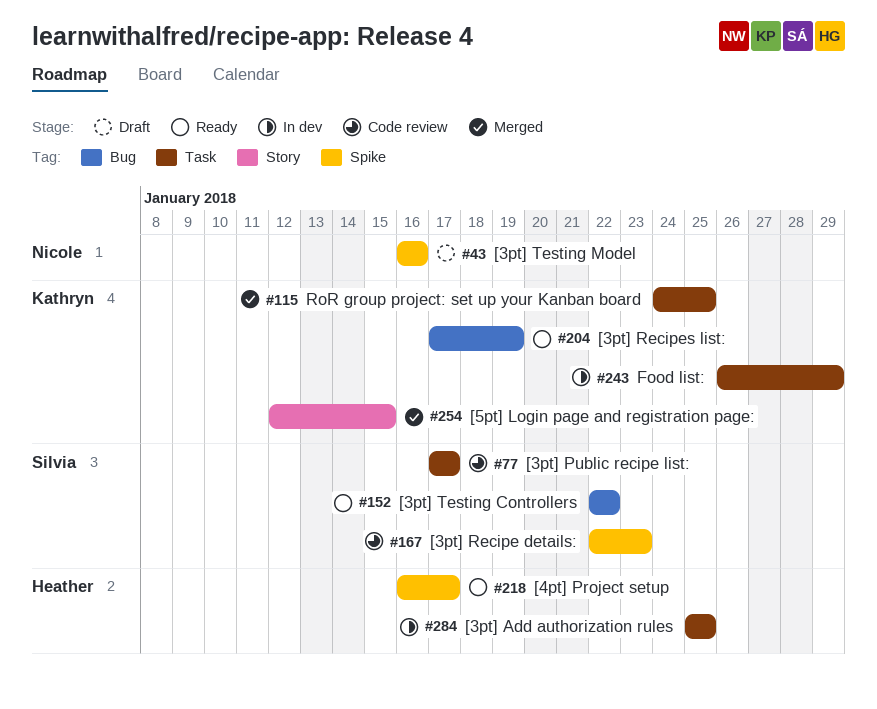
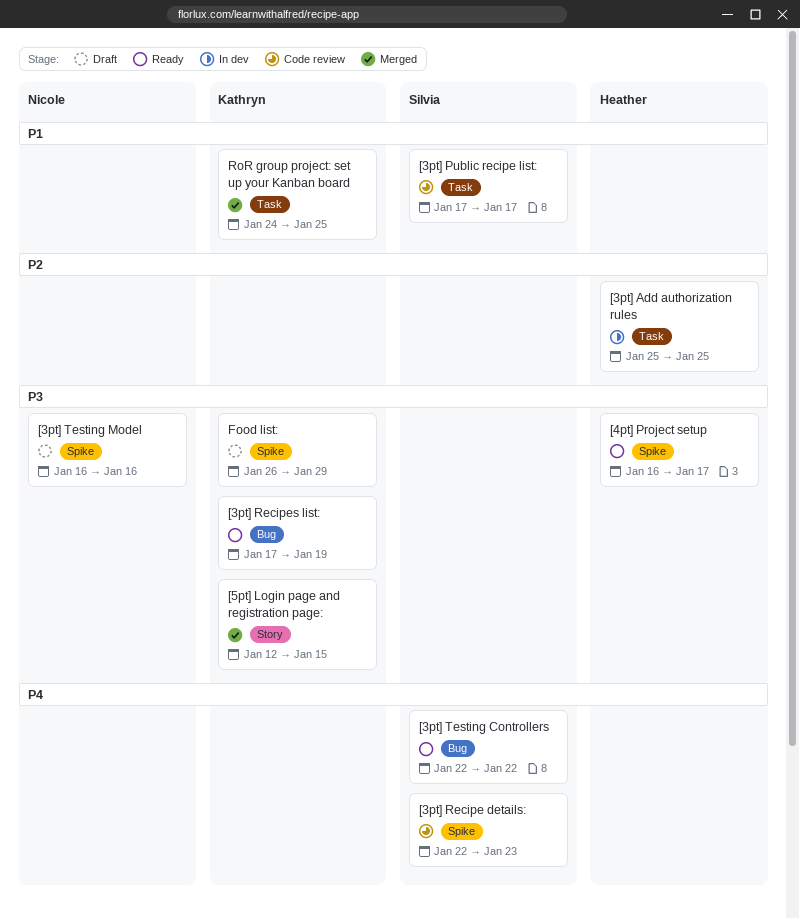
Food list:, status: In dev -> Draft
Food list:, label: Task -> Spike

